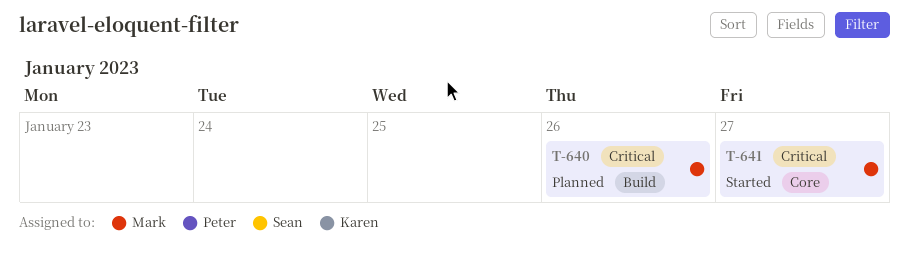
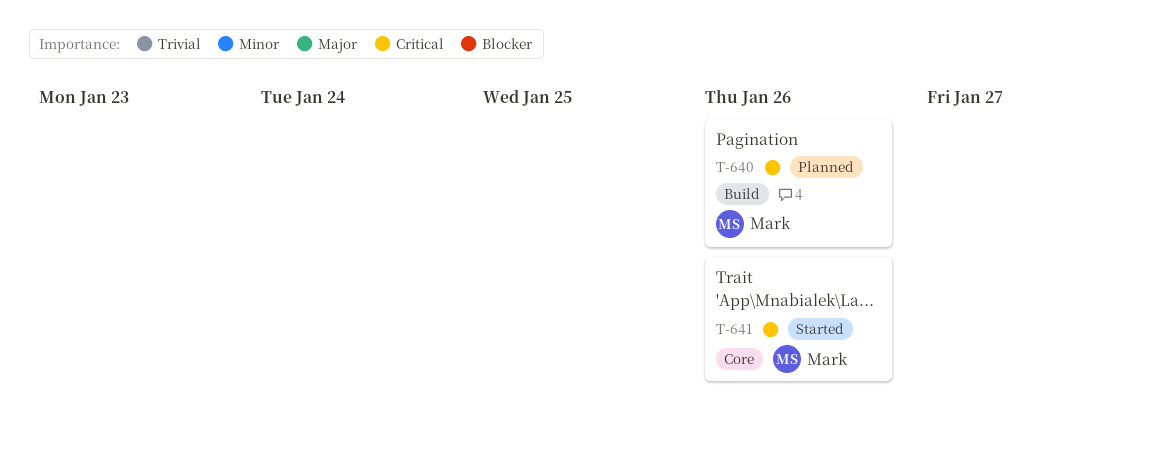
T-641, due: Jan 27 -> Jan 26

